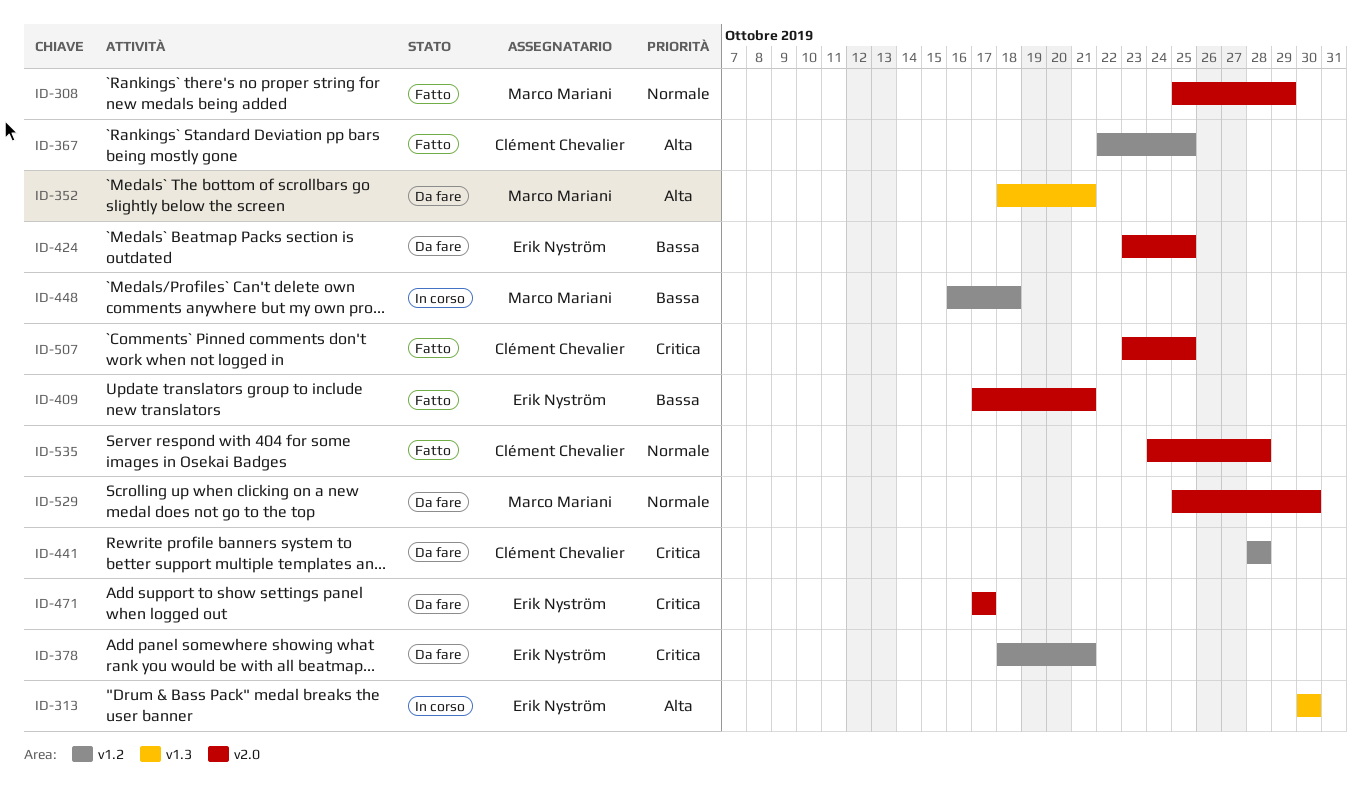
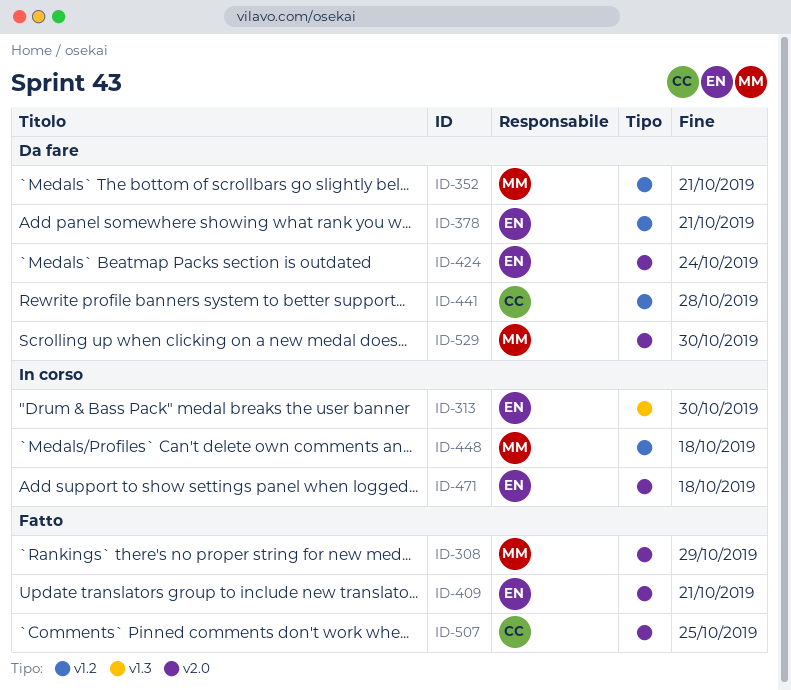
ID-352, label: v1.3 -> v1.2
ID-367: present -> none
ID-424, due: Oct 25 -> Oct 24
ID-471, status: Da fare -> In corso
ID-471, due: Oct 17 -> Oct 18
ID-535: present -> none

